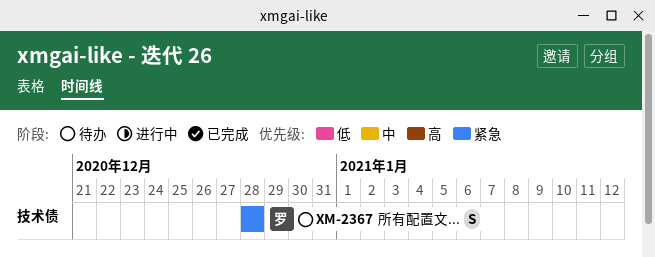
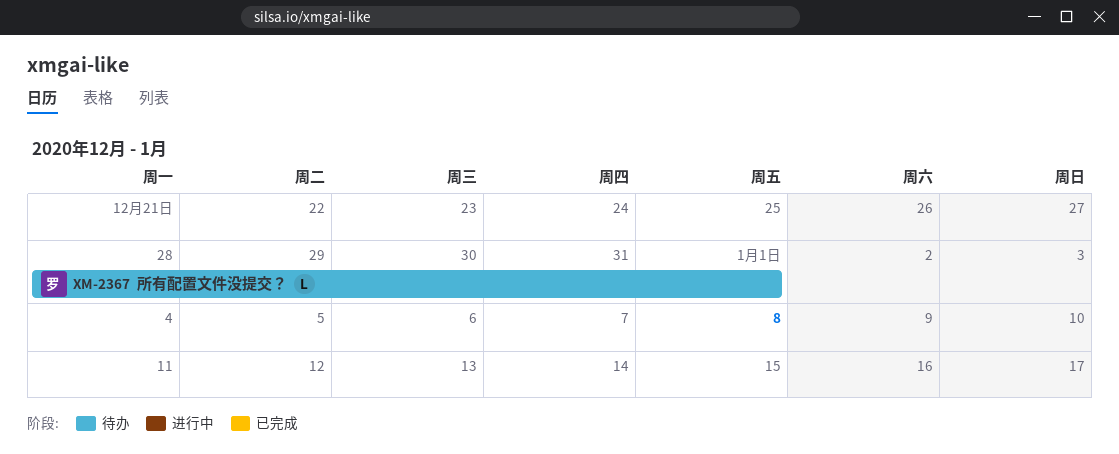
XM-2367, estimate: S -> L
XM-2367, due: Dec 28 -> Jan 1

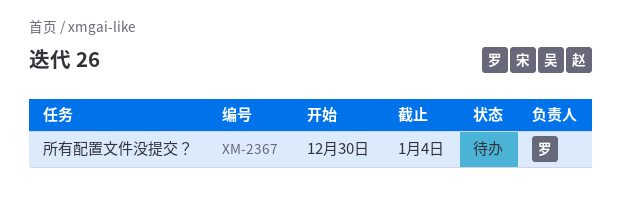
XM-2367, start: Dec 28 -> Dec 30
XM-2367, due: Jan 1 -> Jan 4

